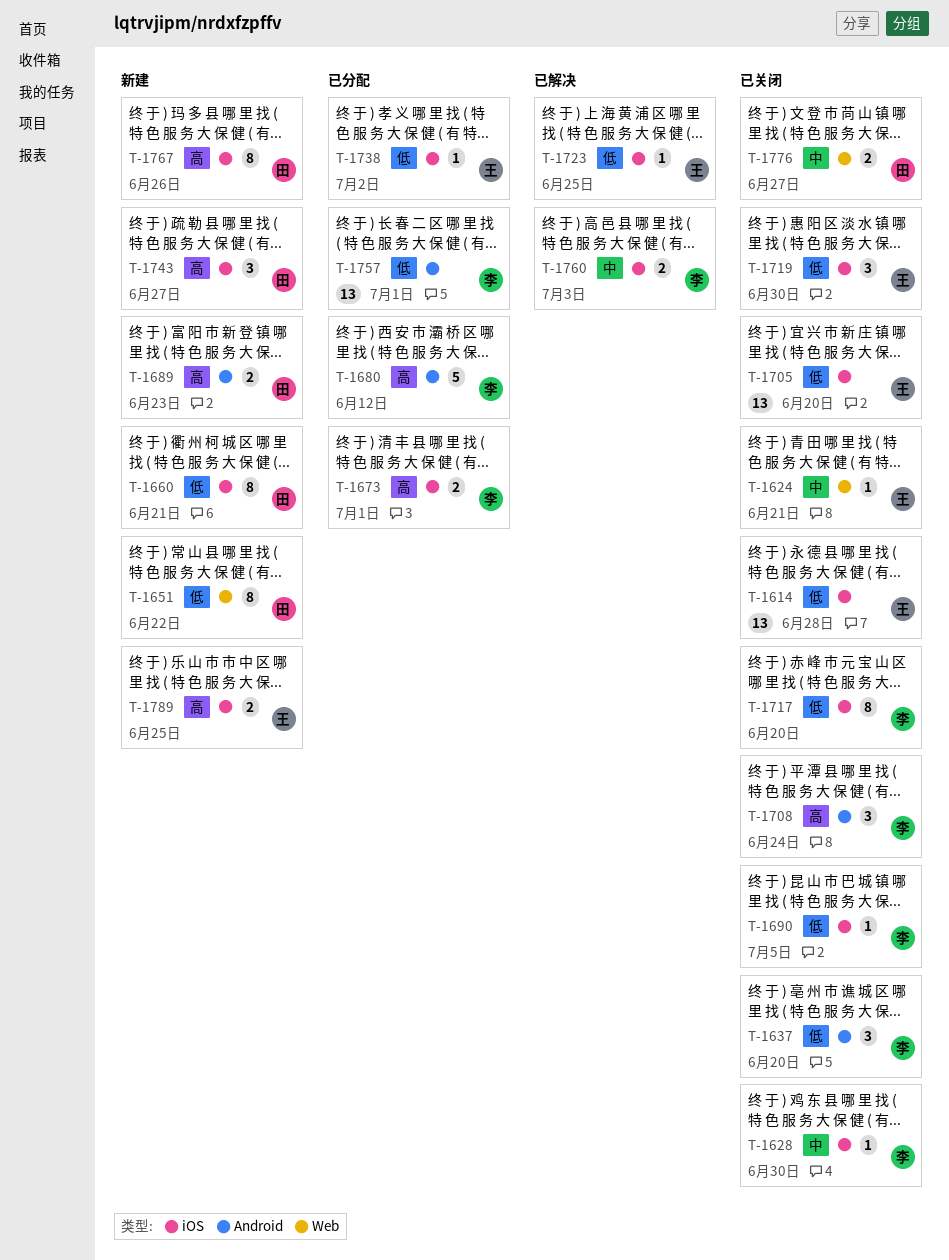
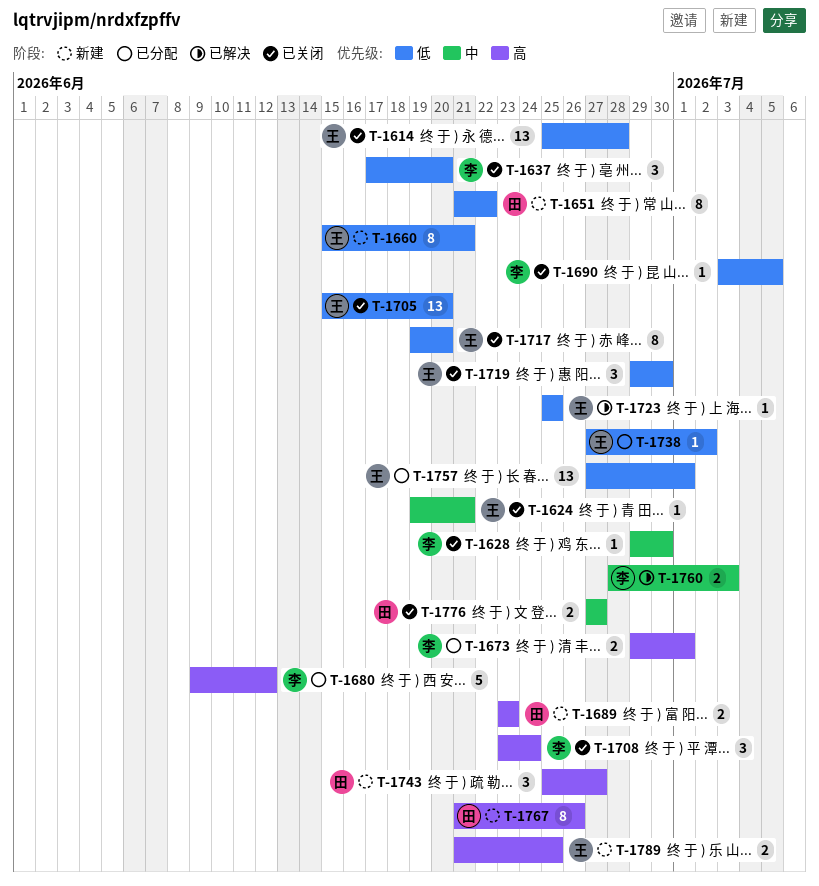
T-1660, owner: 田 -> 王
T-1717, owner: 李 -> 王
T-1757, owner: 李 -> 王

